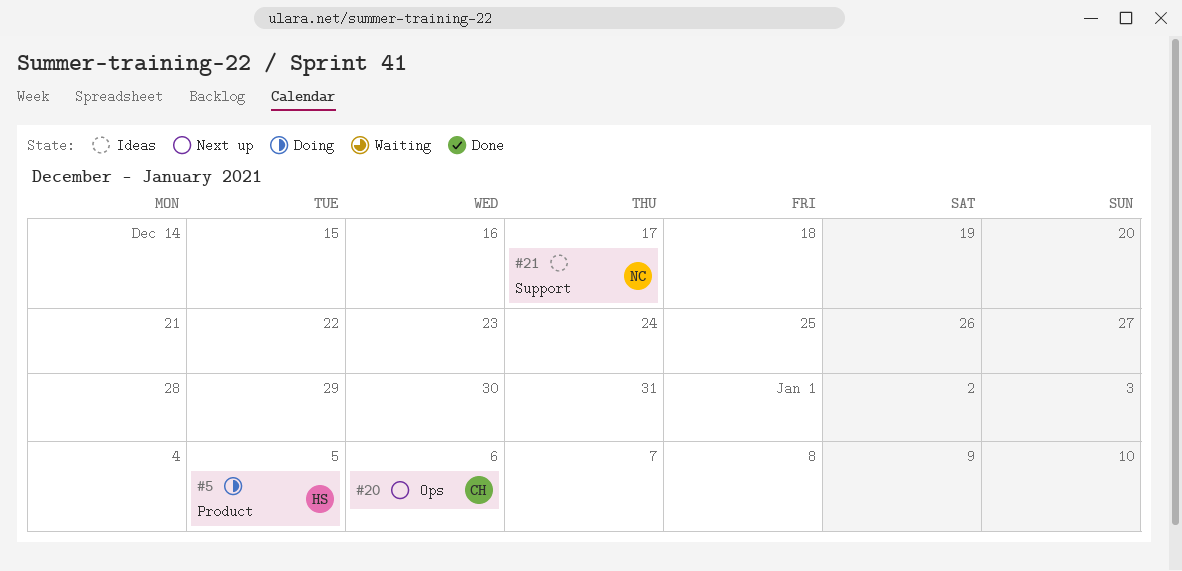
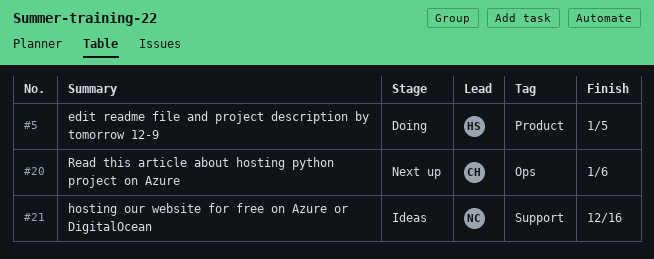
#21, due: Dec 17 -> Dec 16

